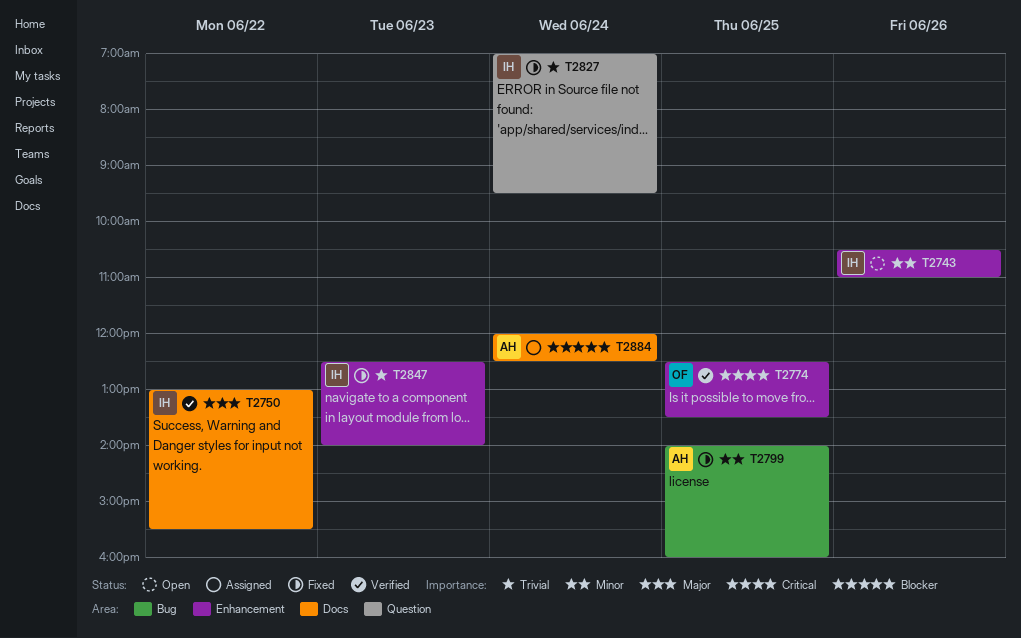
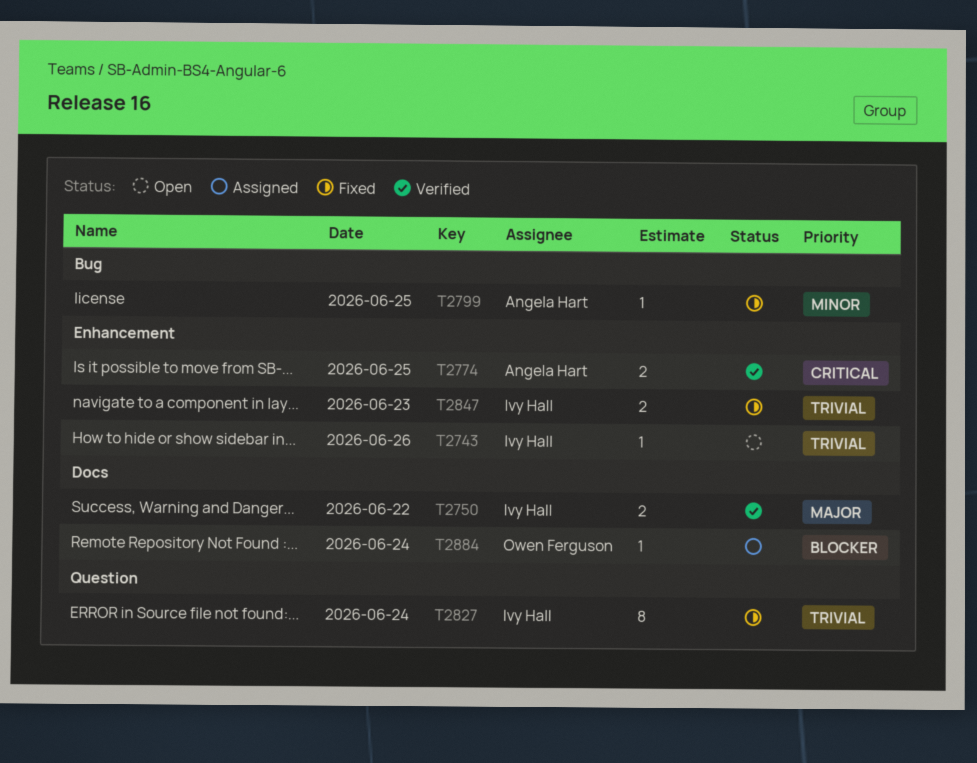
T2743, priority: Minor -> Trivial
T2774, owner: Owen Ferguson -> Angela Hart
T2884, owner: Angela Hart -> Owen Ferguson

